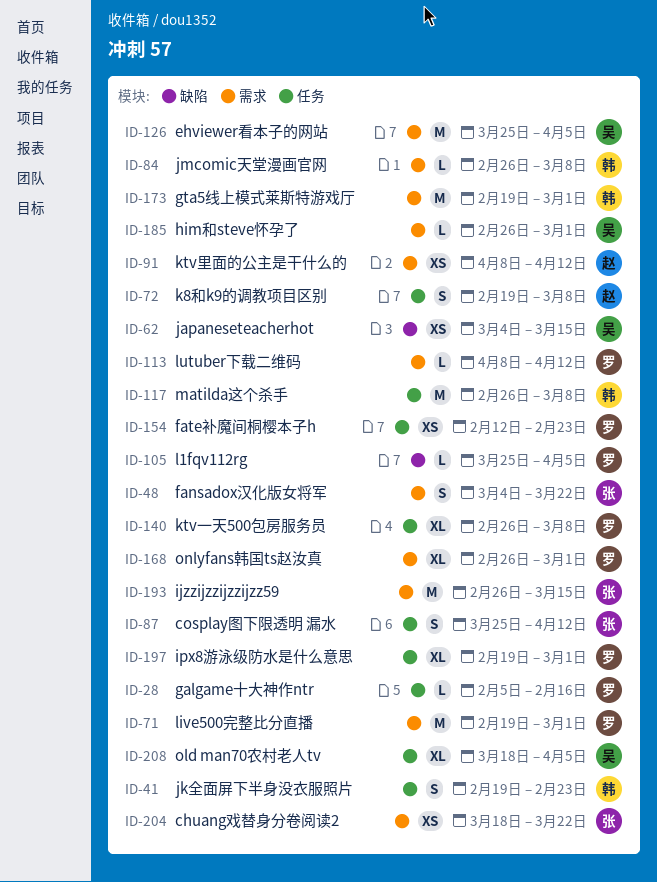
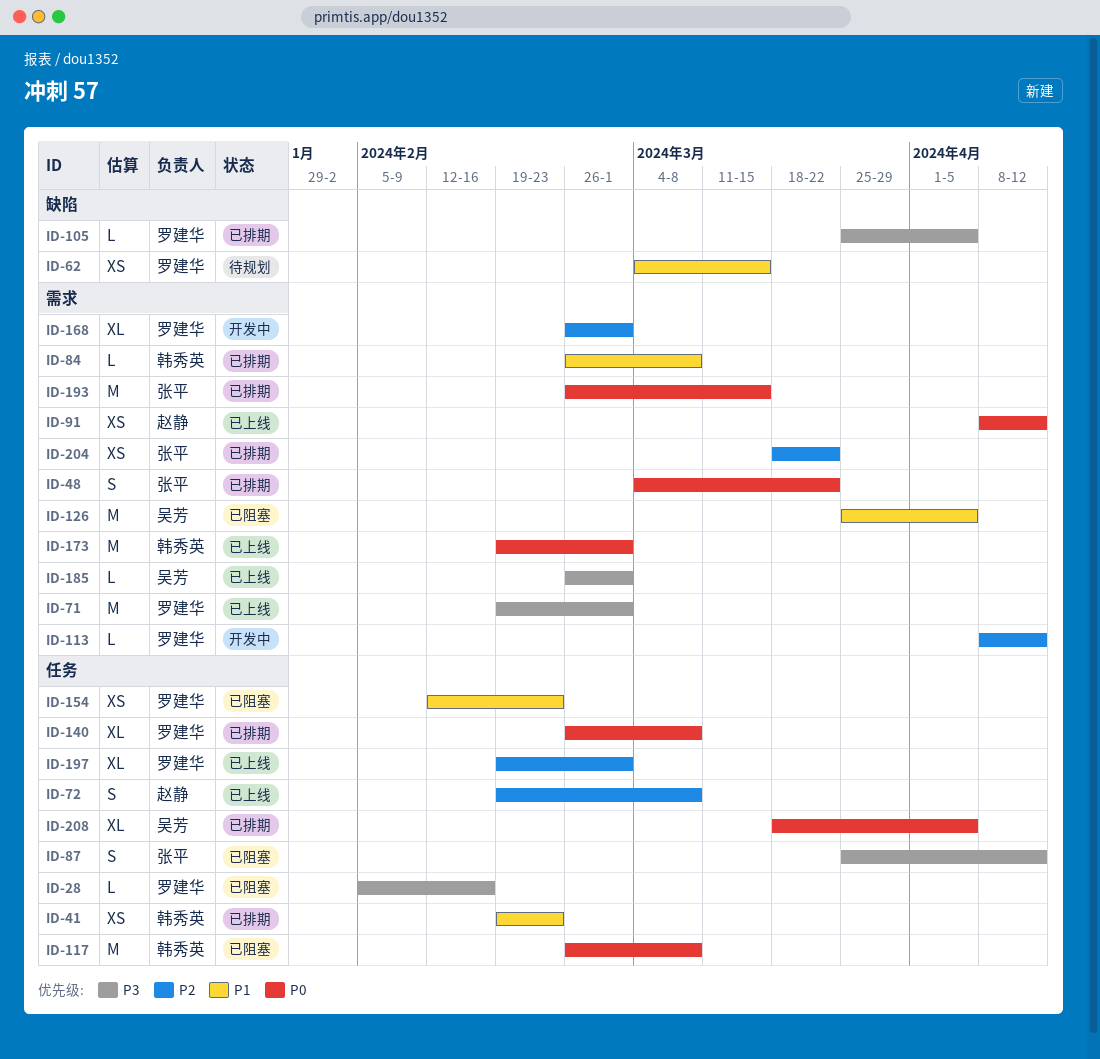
ID-41, estimate: S -> XS
ID-62, owner: 吴芳 -> 罗建华

